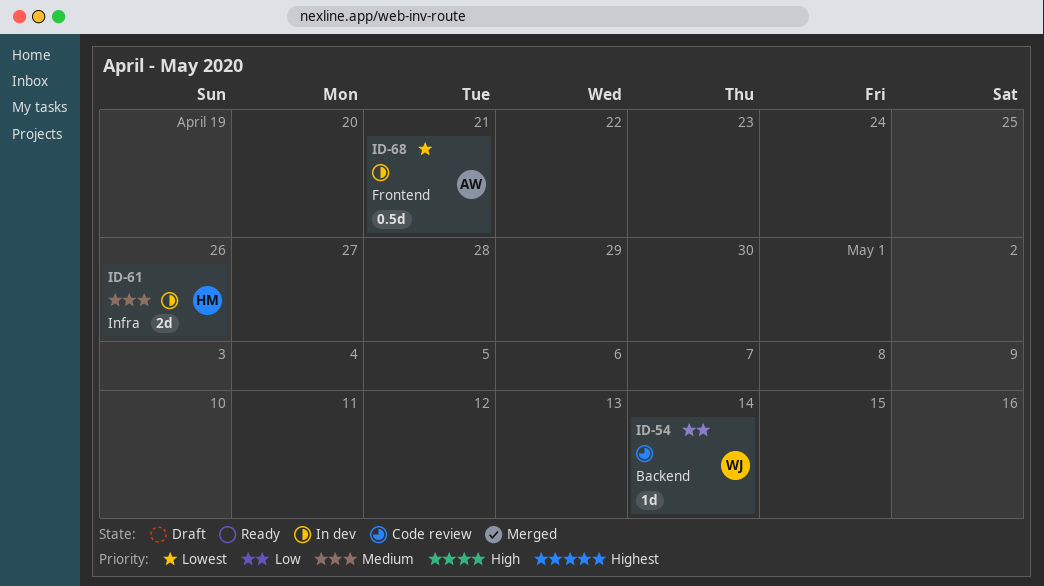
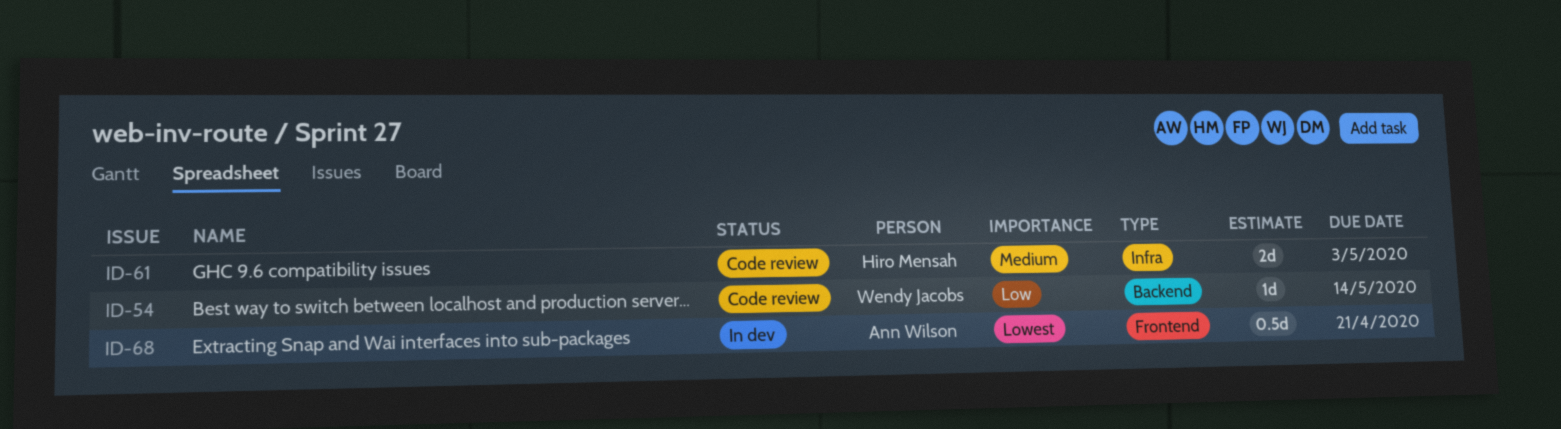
ID-61, status: In dev -> Code review
ID-61, due: Apr 26 -> May 3

